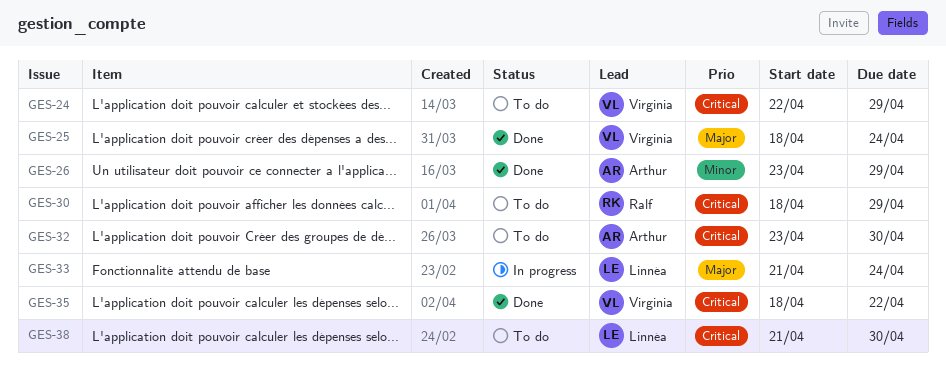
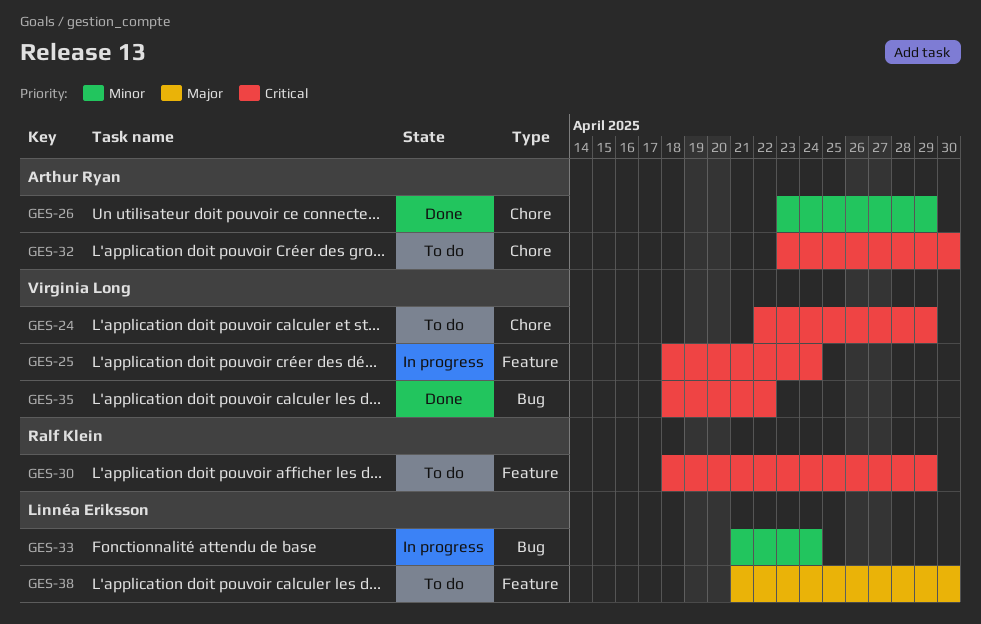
GES-25, status: Done -> In progress
GES-25, priority: Major -> Critical
GES-33, priority: Major -> Minor
GES-38, priority: Critical -> Major

